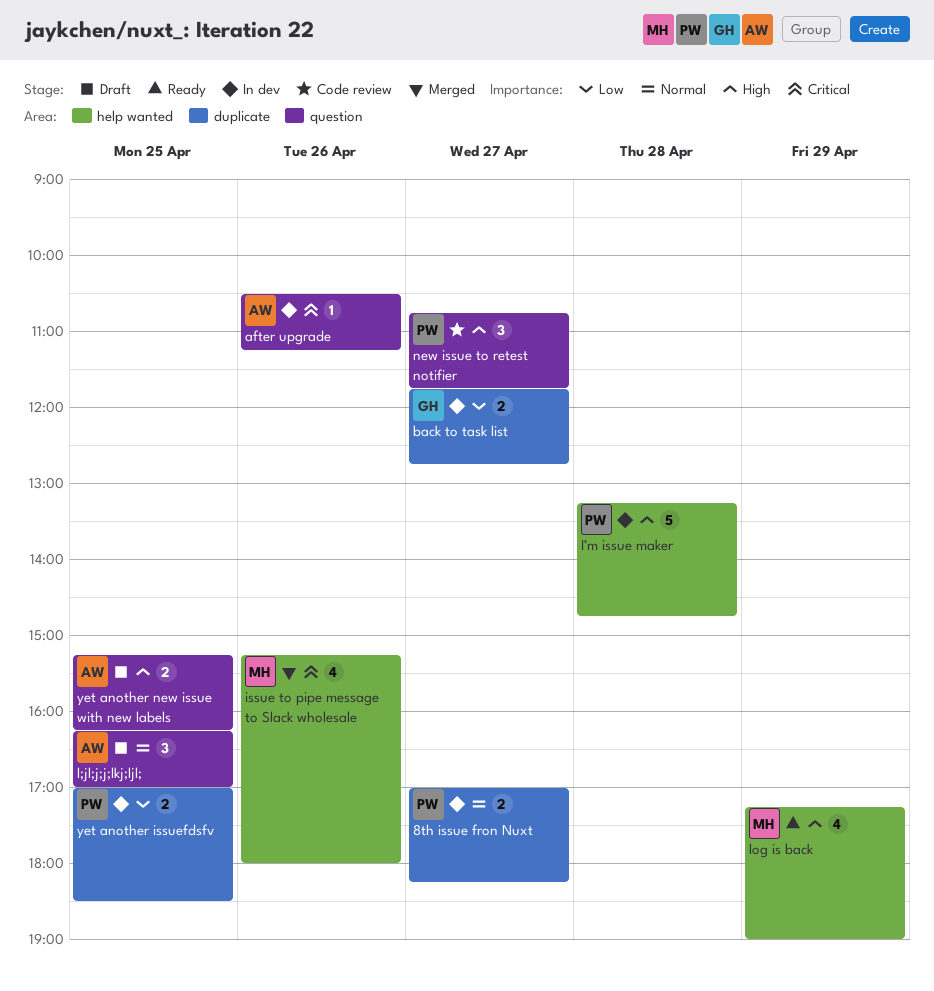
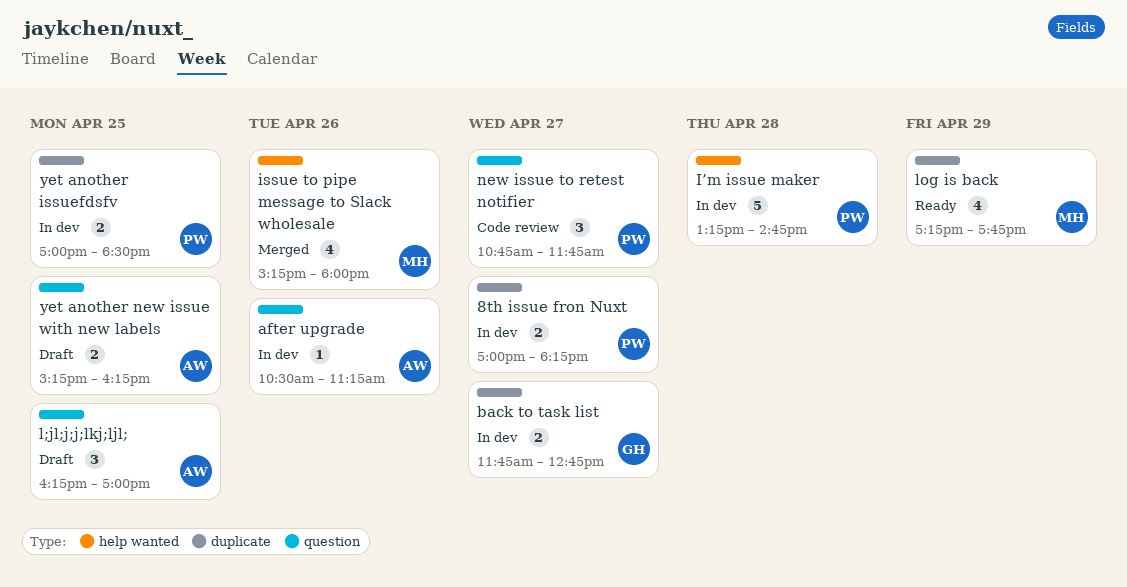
log is back, label: help wanted -> duplicate
log is back, ends: 19:00 -> 17:45

